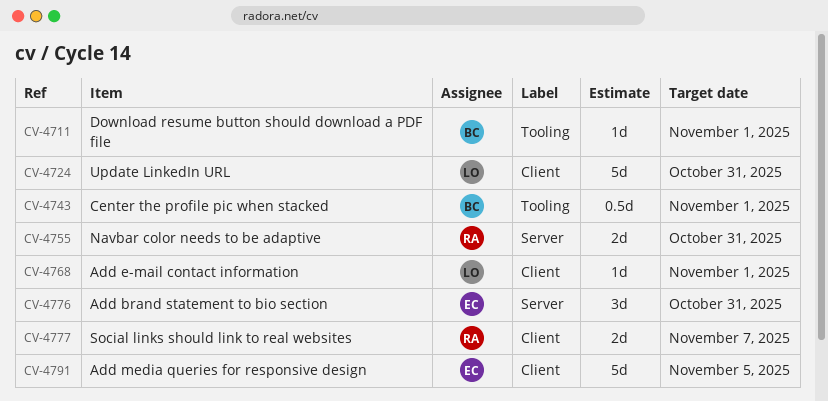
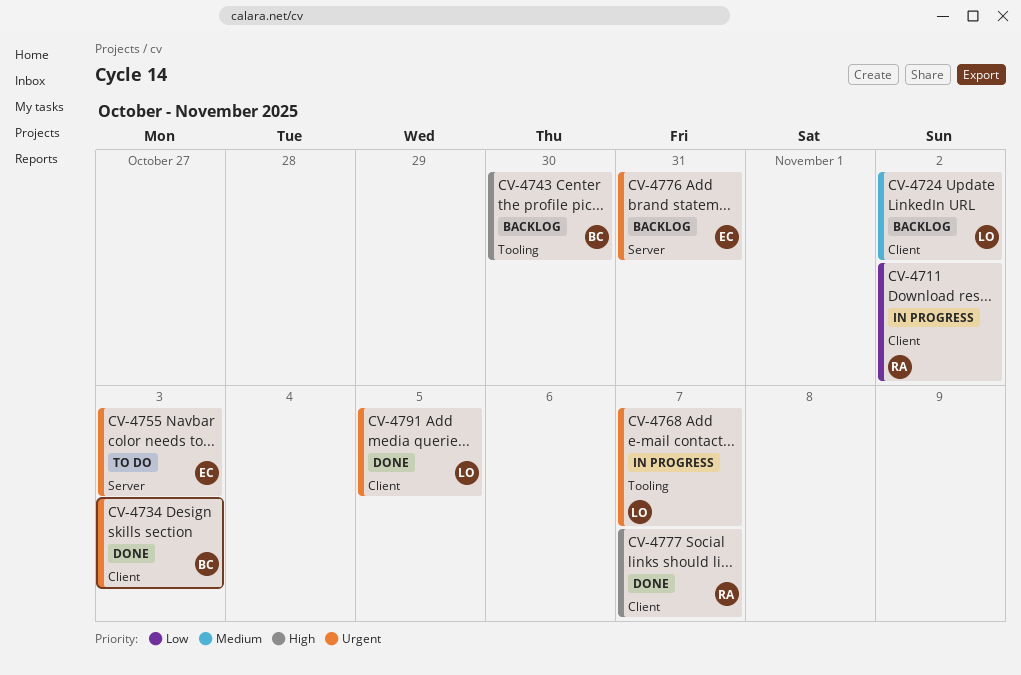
CV-4711, owner: BC -> RA
CV-4711, label: Tooling -> Client
CV-4711, due: Nov 1 -> Nov 2
CV-4724, due: Oct 31 -> Nov 2
CV-4734: none -> present
CV-4743, due: Nov 1 -> Oct 30
CV-4755, owner: RA -> EC
CV-4755, due: Oct 31 -> Nov 3
CV-4768, label: Client -> Tooling
CV-4768, due: Nov 1 -> Nov 7
CV-4791, owner: EC -> LO

